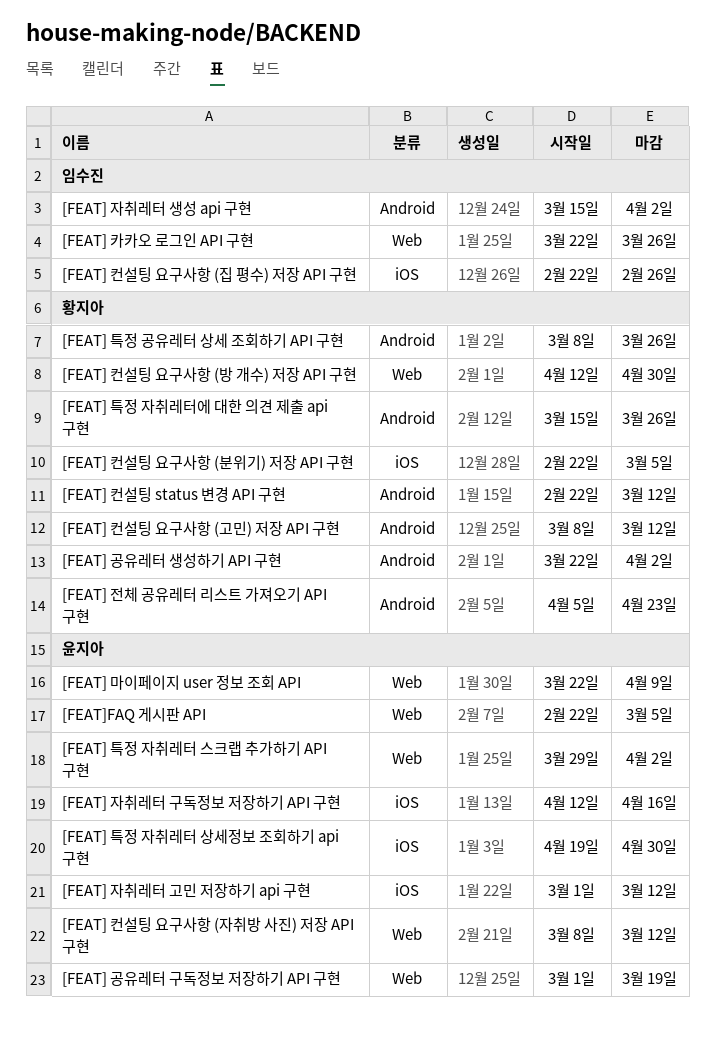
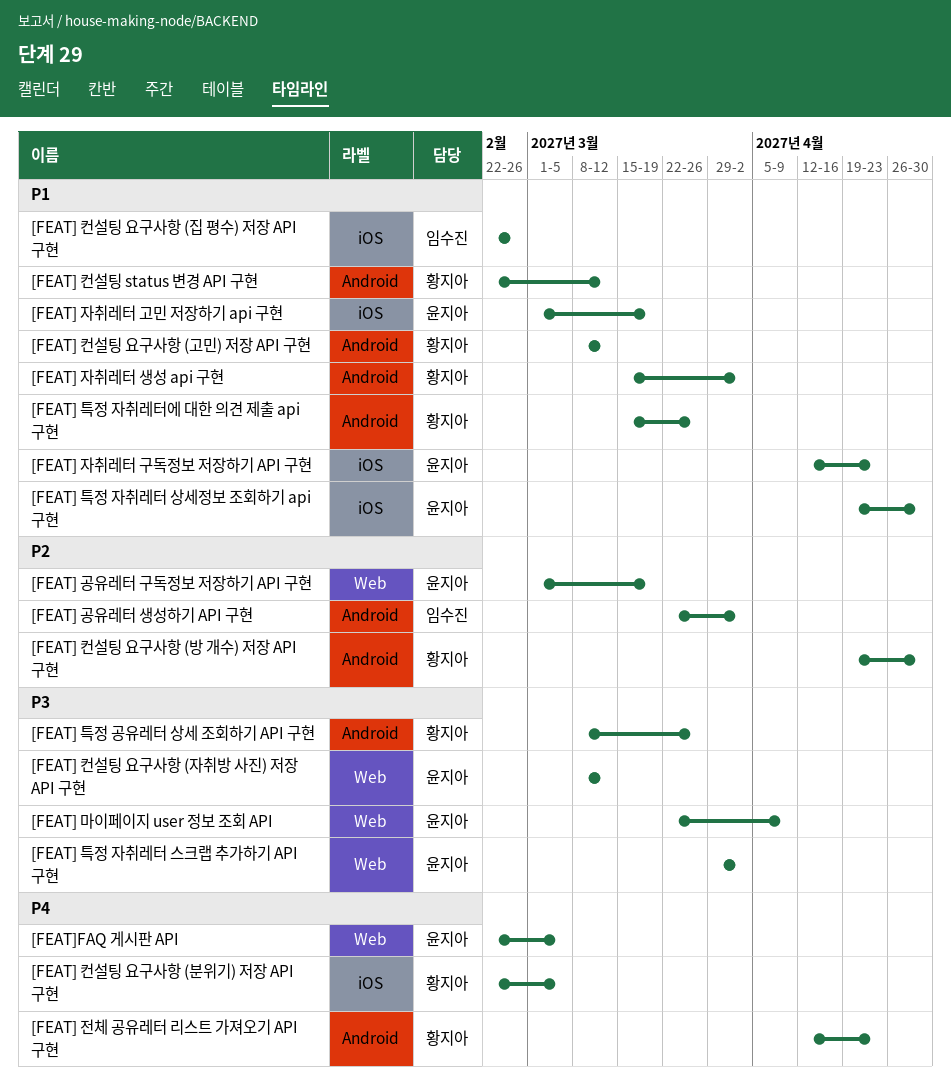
[FEAT] 공유레터 생성하기 API 구현, owner: 황지아 -> 임수진
[FEAT] 자취레터 고민 저장하기 api 구현, due: Mar 12 -> Mar 19
[FEAT] 자취레터 구독정보 저장하기 API 구현, due: Apr 16 -> Apr 23
[FEAT] 자취레터 생성 api 구현, owner: 임수진 -> 황지아
[FEAT] 전체 공유레터 리스트 가져오기 API 구현, start: Apr 5 -> Apr 12
[FEAT] 카카오 로그인 API 구현: present -> none
[FEAT] 컨설팅 요구사항 (방 개수) 저장 API 구현, label: Web -> Android
[FEAT] 컨설팅 요구사항 (방 개수) 저장 API 구현, start: Apr 12 -> Apr 19

